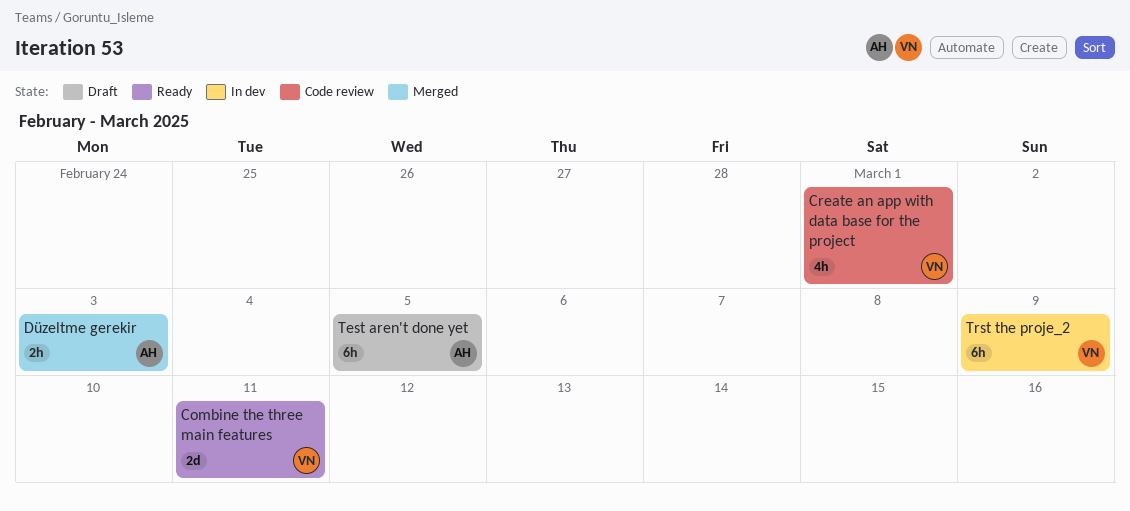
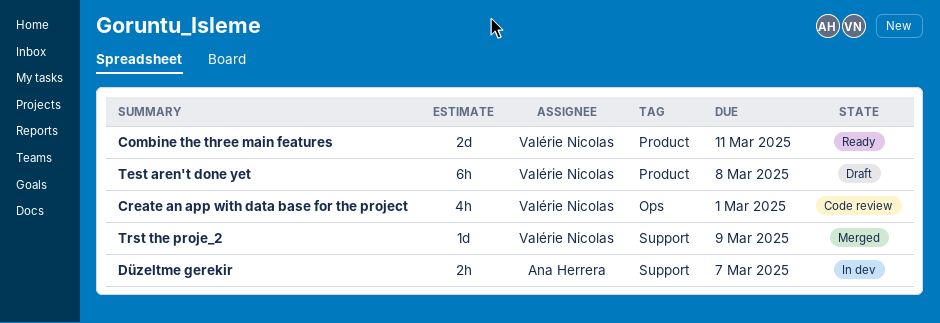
Düzeltme gerekir, status: Merged -> In dev
Düzeltme gerekir, due: Mar 3 -> Mar 7
Test aren't done yet, owner: Ana Herrera -> Valérie Nicolas
Test aren't done yet, due: Mar 5 -> Mar 8
Trst the proje_2, status: In dev -> Merged
Trst the proje_2, estimate: 6h -> 1d

